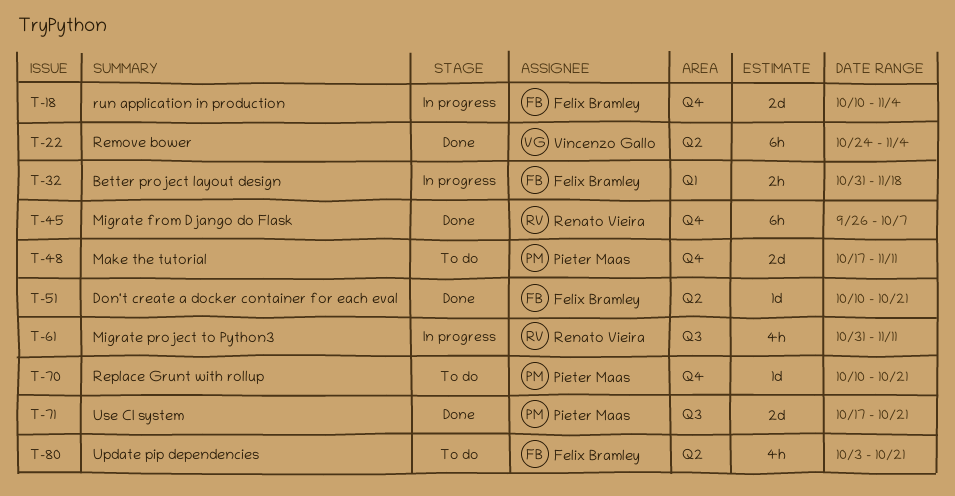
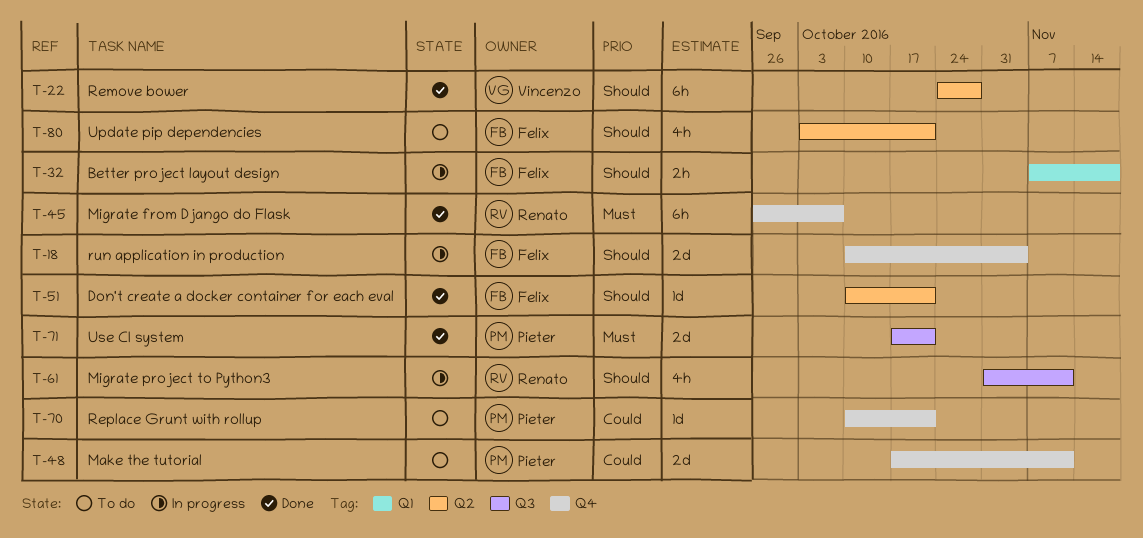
T-22, due: Nov 4 -> Oct 28
T-32, start: Oct 31 -> Nov 7

